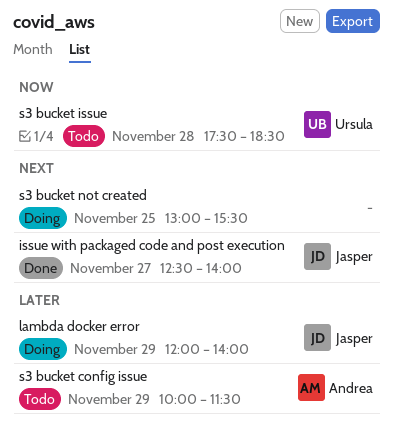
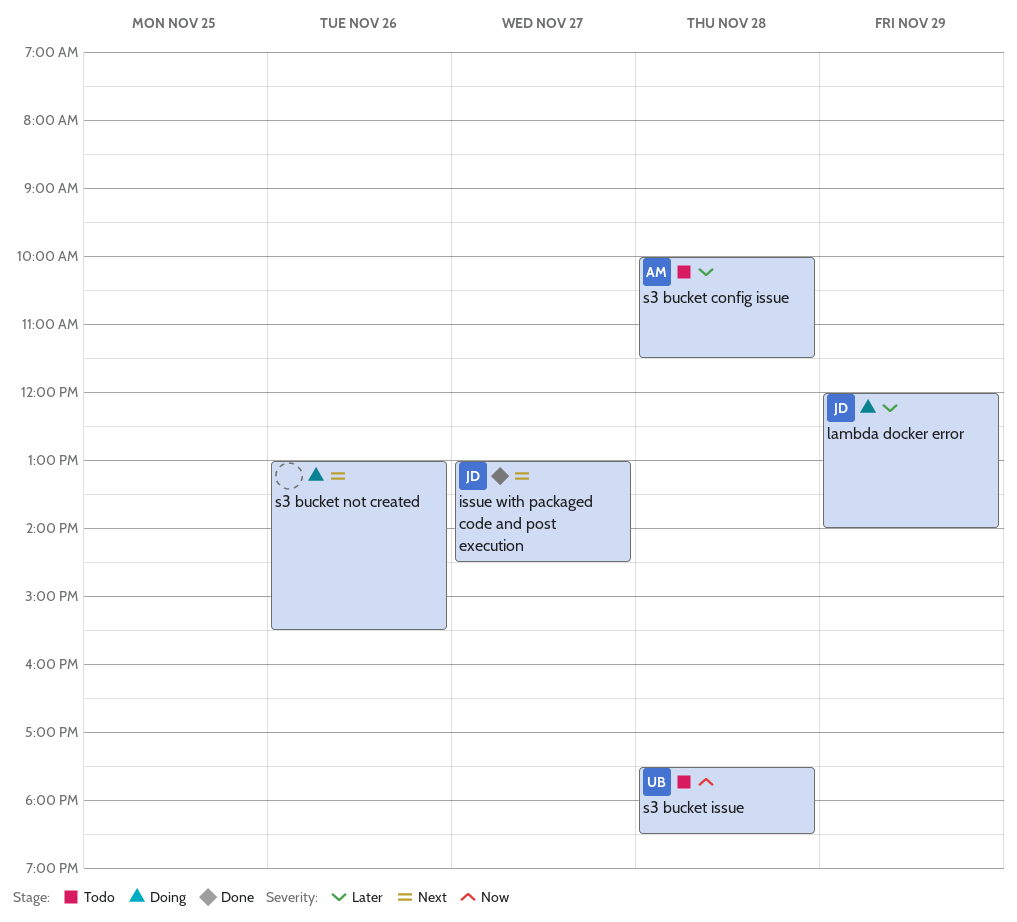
issue with packaged code and post execution, begins: 12:30 -> 13:00
issue with packaged code and post execution, ends: 14:00 -> 14:30
s3 bucket config issue, day: Nov 29 -> Nov 28
s3 bucket not created, day: Nov 25 -> Nov 26

